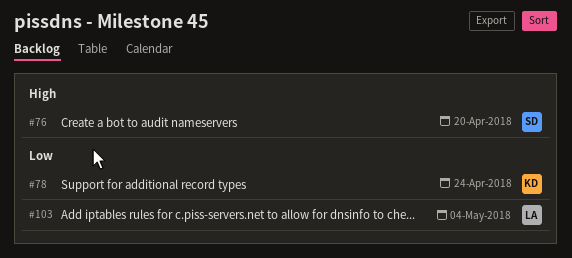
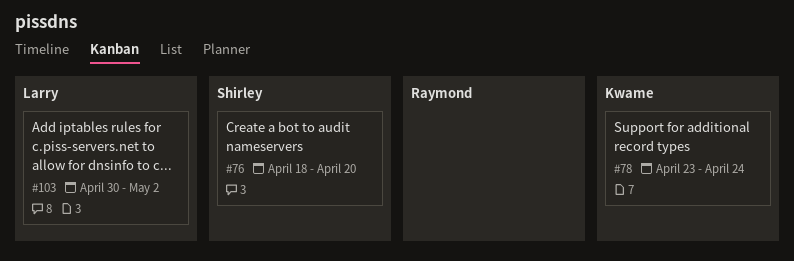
#103, due: May 4 -> May 2

